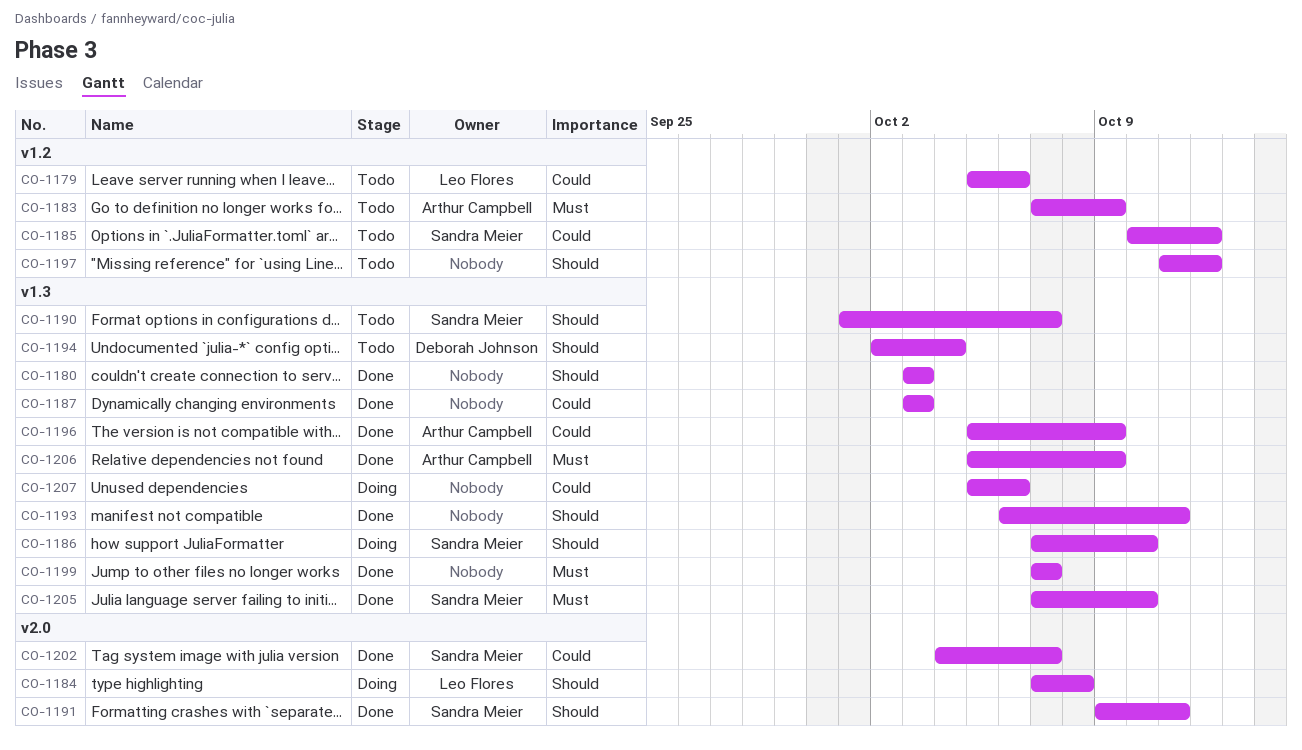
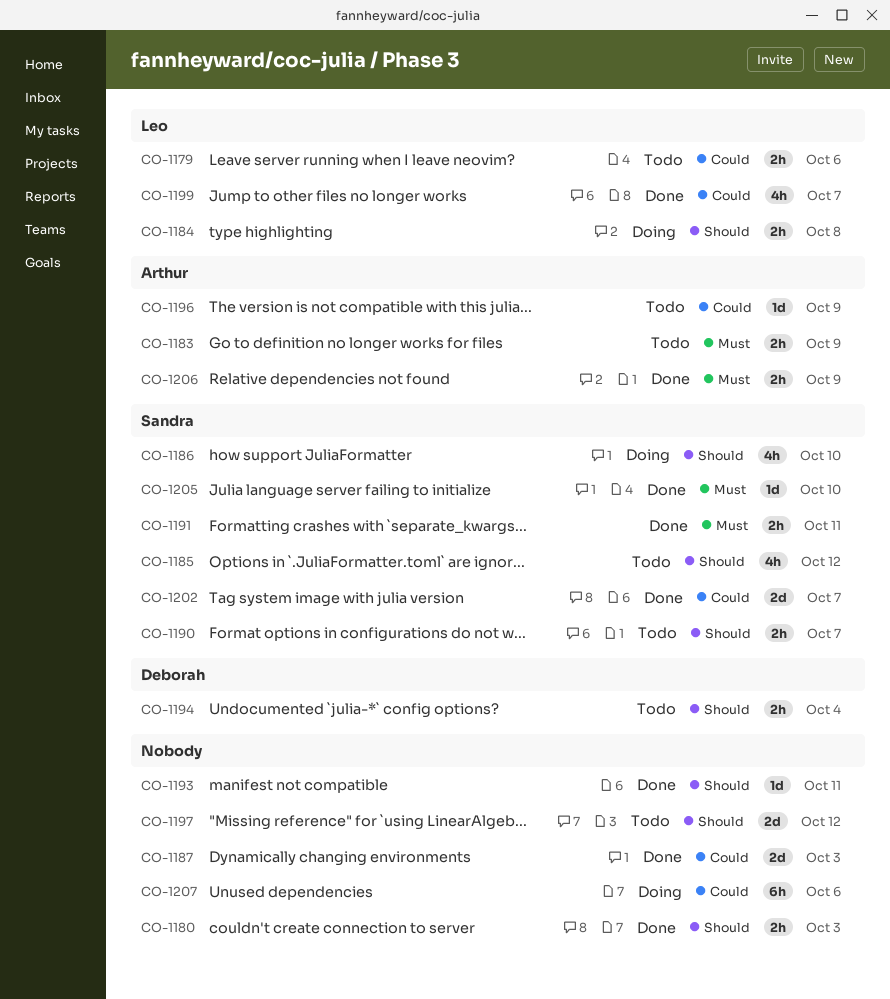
CO-1185, priority: Could -> Should
CO-1191, priority: Should -> Must
CO-1196, status: Done -> Todo
CO-1199, owner: none -> Leo Flores
CO-1199, priority: Must -> Could

